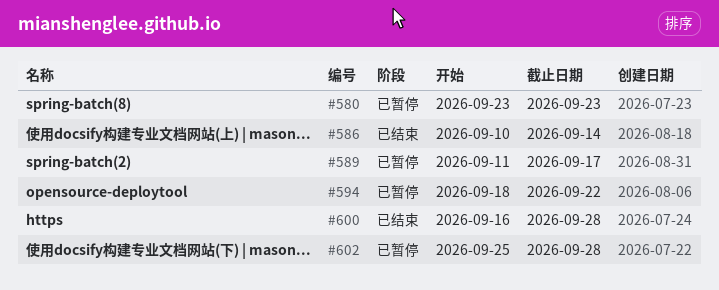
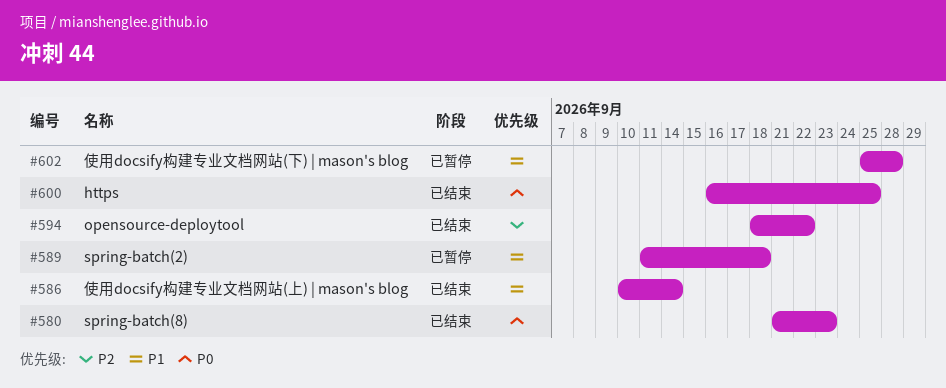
#580, status: 已暂停 -> 已结束
#580, start: Sep 23 -> Sep 21
#589, due: Sep 17 -> Sep 18
#594, status: 已暂停 -> 已结束
#600, due: Sep 28 -> Sep 25

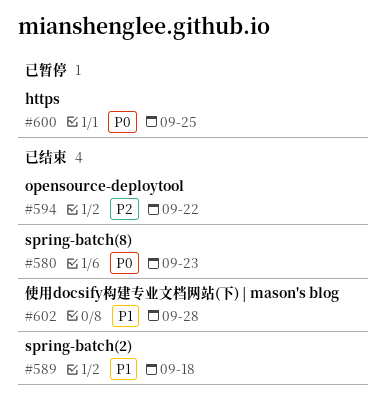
#586: present -> none
#589, status: 已暂停 -> 已结束
#600, status: 已结束 -> 已暂停
#602, status: 已暂停 -> 已结束

